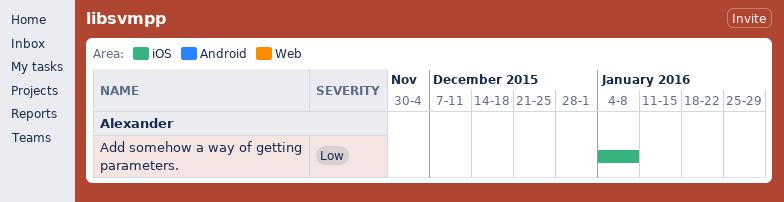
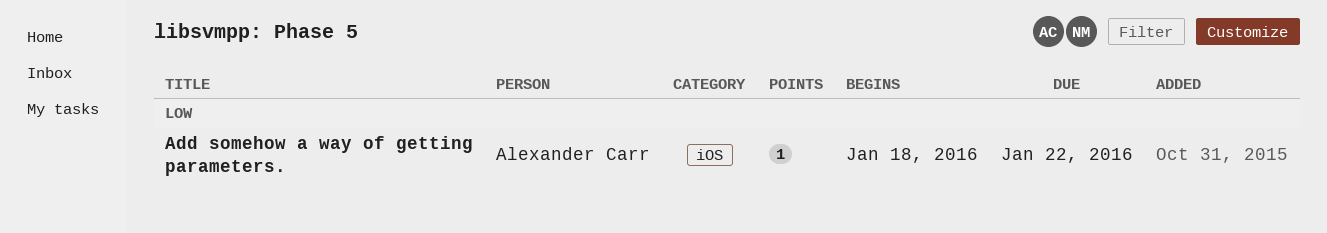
Add somehow a way of getting parameters., start: Jan 4 -> Jan 18
Add somehow a way of getting parameters., due: Jan 8 -> Jan 22

